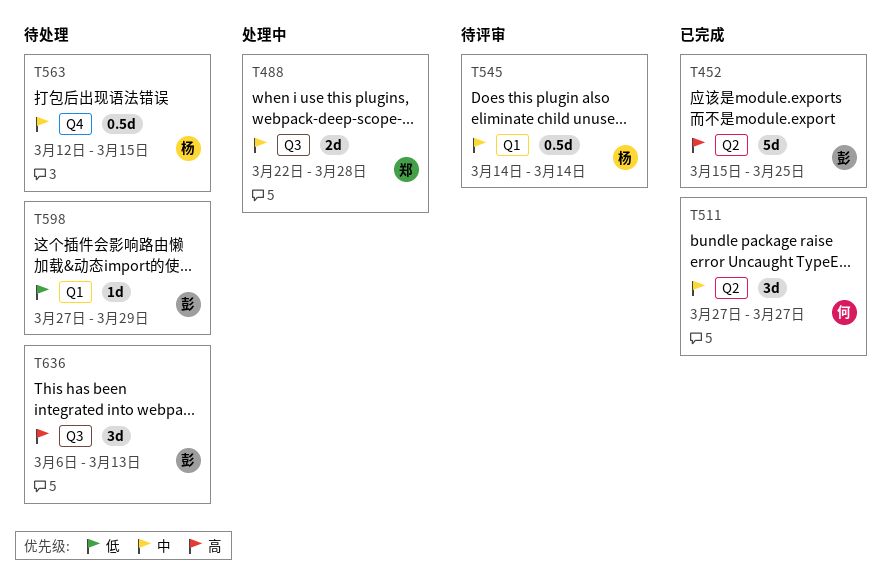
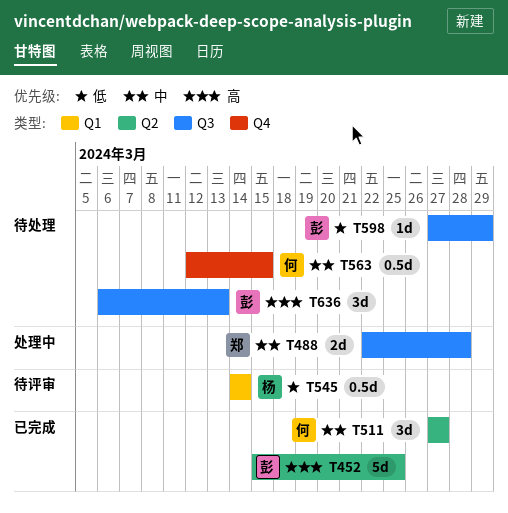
T545, priority: 中 -> 低
T563, owner: 杨 -> 何
T598, label: Q1 -> Q3

